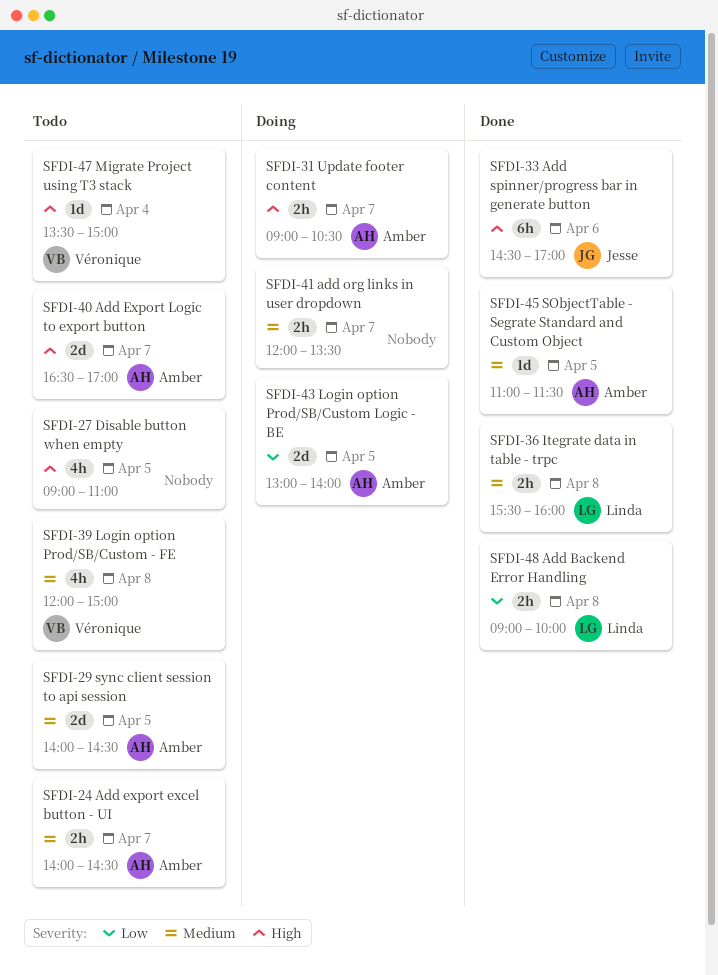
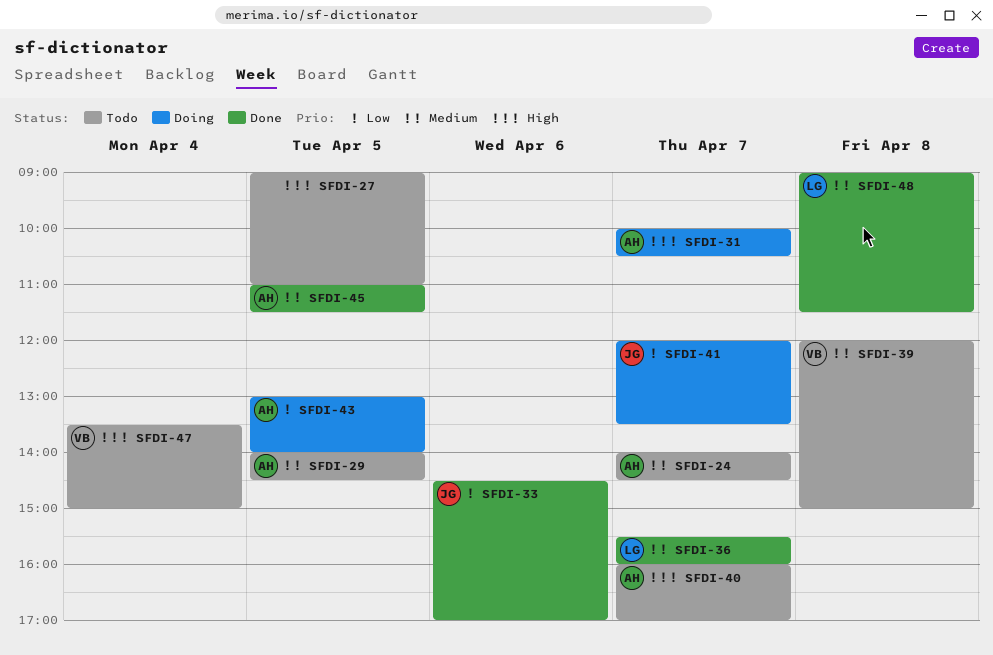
SFDI-31, begins: 09:00 -> 10:00
SFDI-33, priority: High -> Low
SFDI-36, day: Apr 8 -> Apr 7
SFDI-40, begins: 16:30 -> 16:00
SFDI-41, owner: none -> Jesse
SFDI-41, priority: Medium -> Low
SFDI-48, priority: Low -> Medium
SFDI-48, ends: 10:00 -> 11:30

